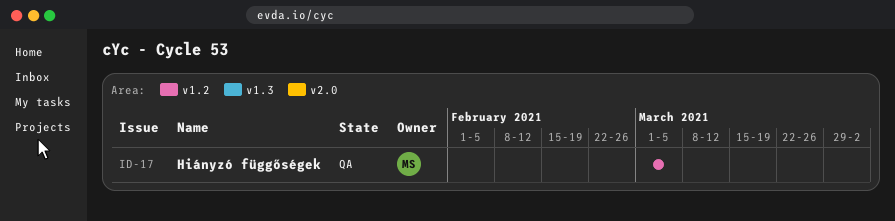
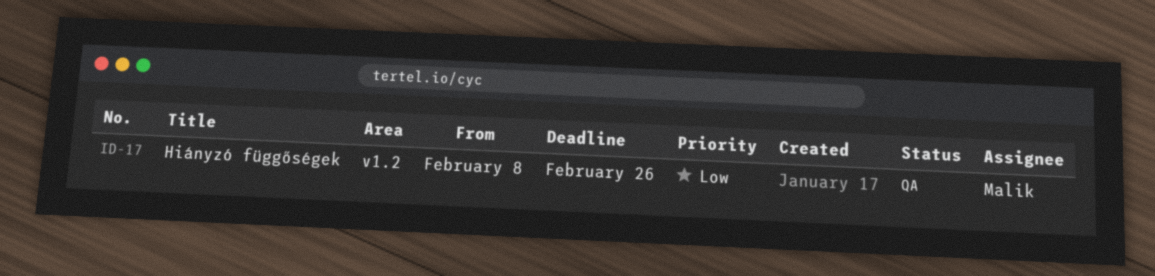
ID-17, start: Mar 1 -> Feb 8
ID-17, due: Mar 5 -> Feb 26

